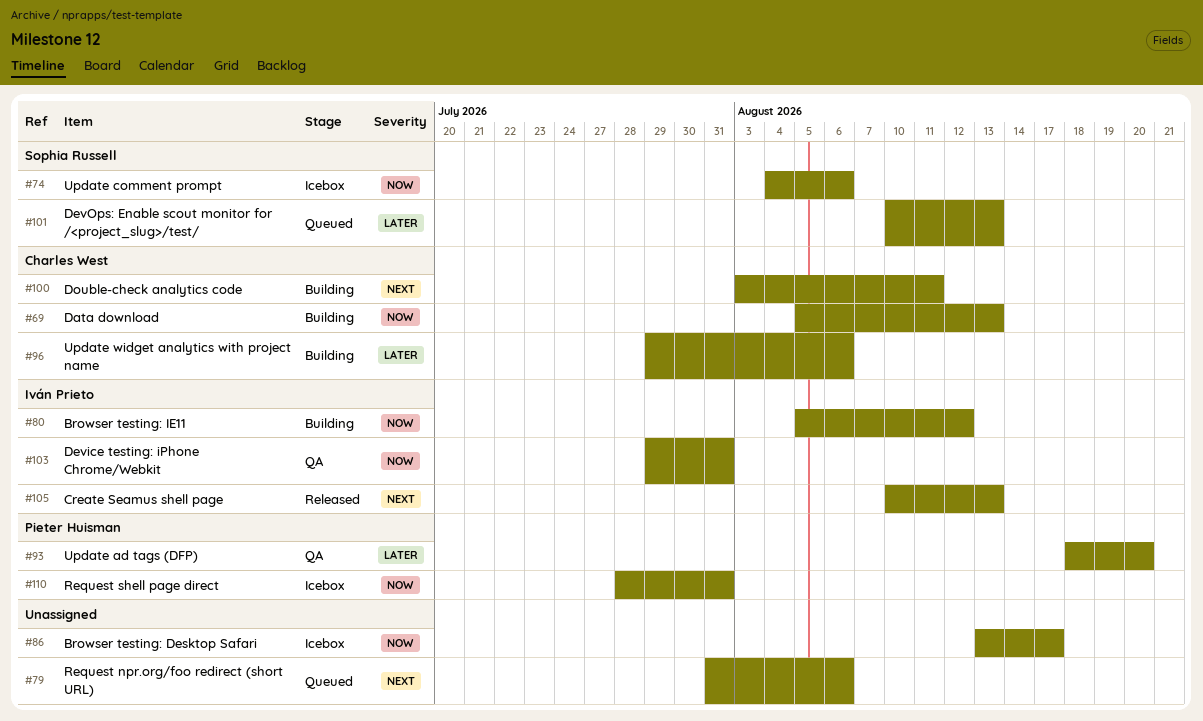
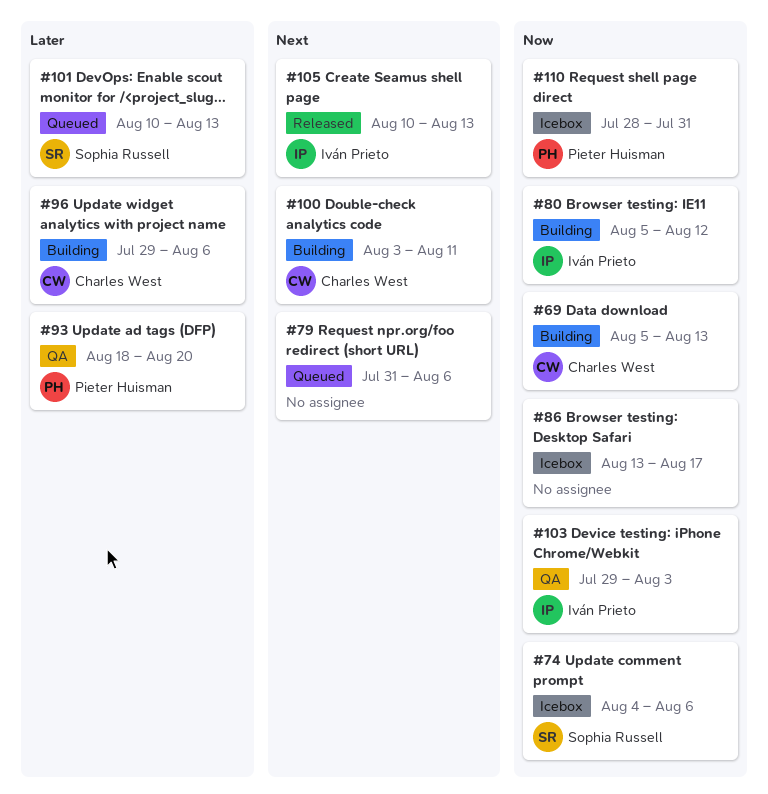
#103, due: Jul 31 -> Aug 3

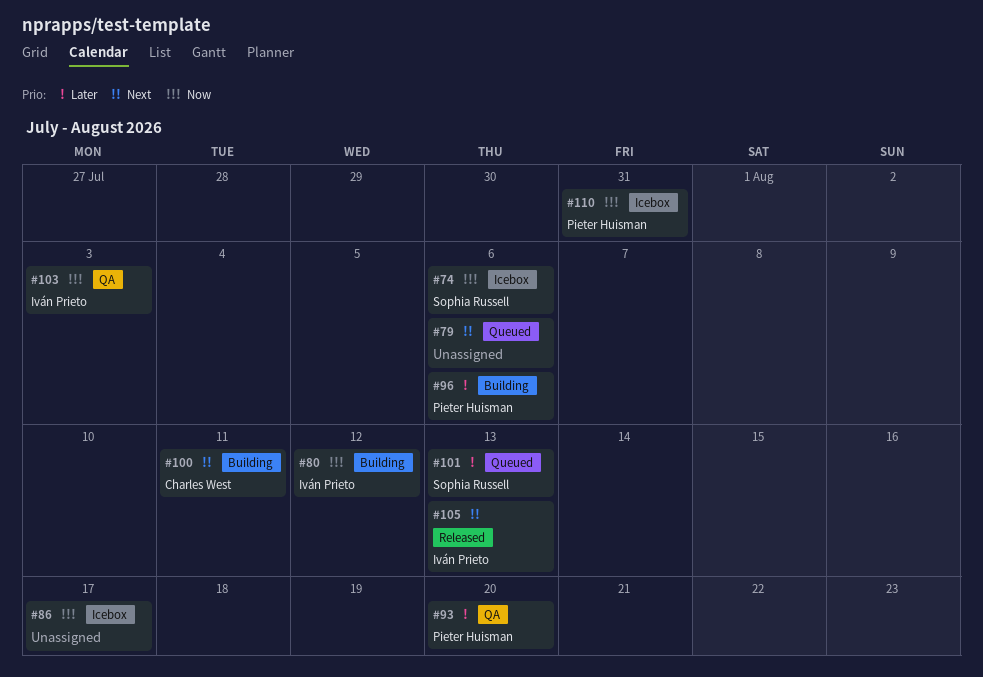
#69: present -> none
#96, owner: Charles West -> Pieter Huisman

